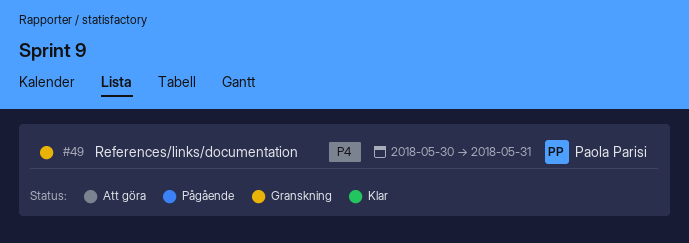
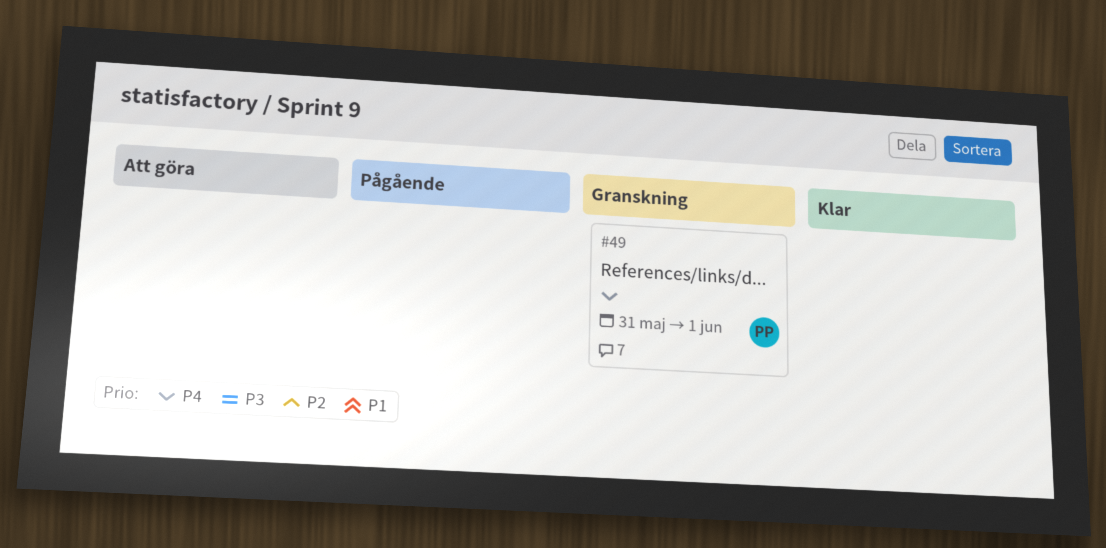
#49, start: May 30 -> May 31
#49, due: May 31 -> Jun 1

